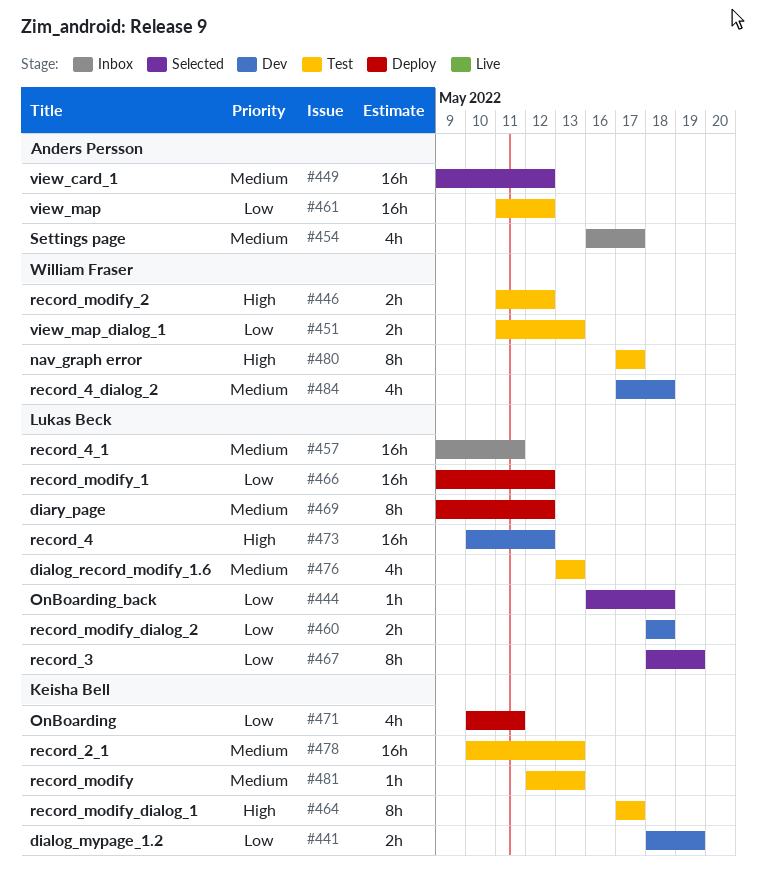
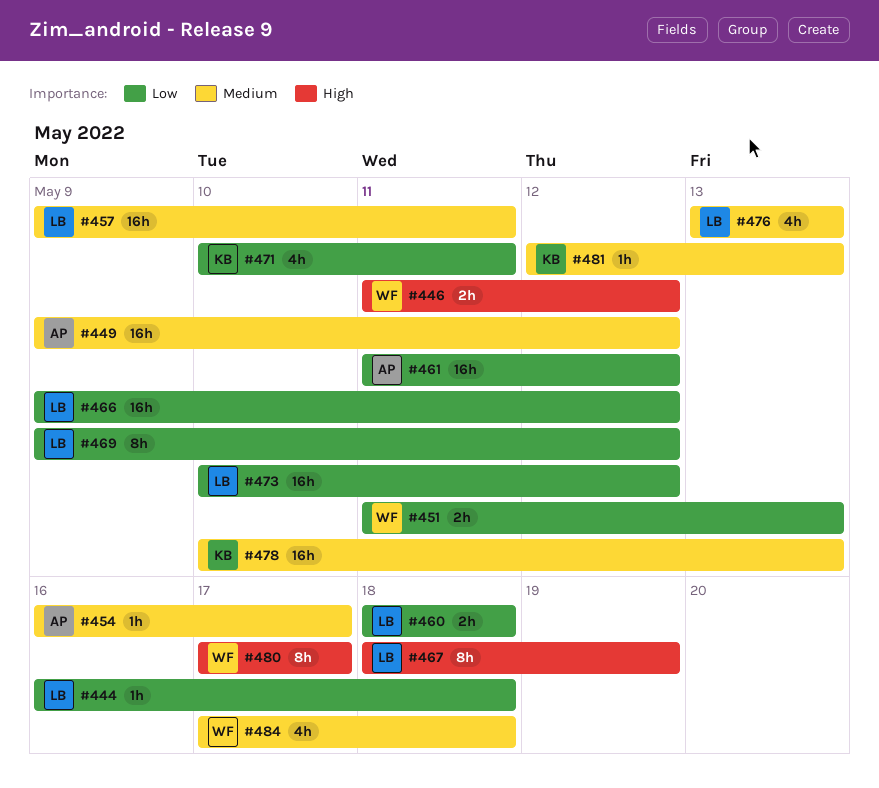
#441: present -> none
#454, estimate: 4h -> 1h
#464: present -> none
#467, priority: Low -> High
#469, priority: Medium -> Low
#473, priority: High -> Low

